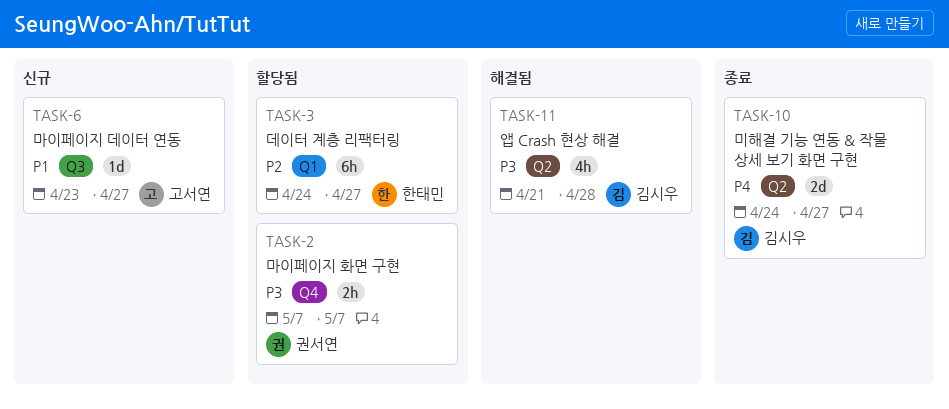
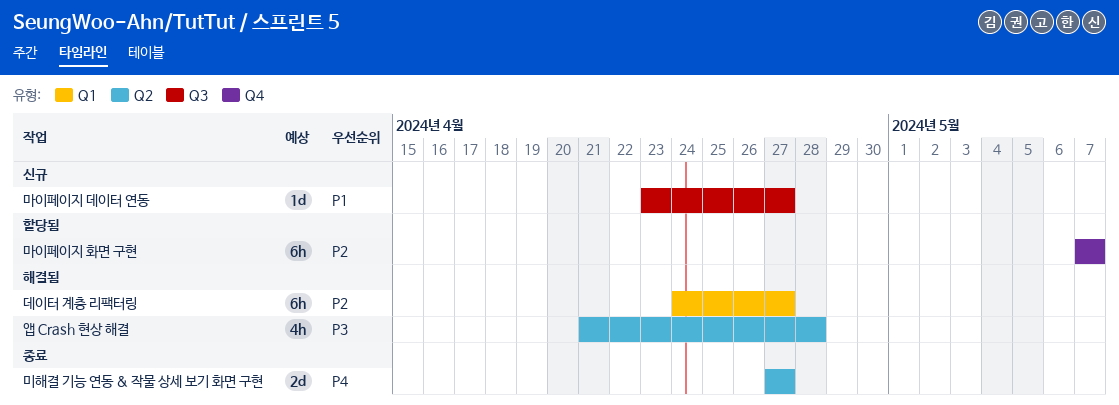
데이터 계층 리팩터링, status: 할당됨 -> 해결됨
마이페이지 화면 구현, priority: P3 -> P2
마이페이지 화면 구현, estimate: 2h -> 6h
미해결 기능 연동 & 작물 상세 보기 화면 구현, start: Apr 24 -> Apr 27

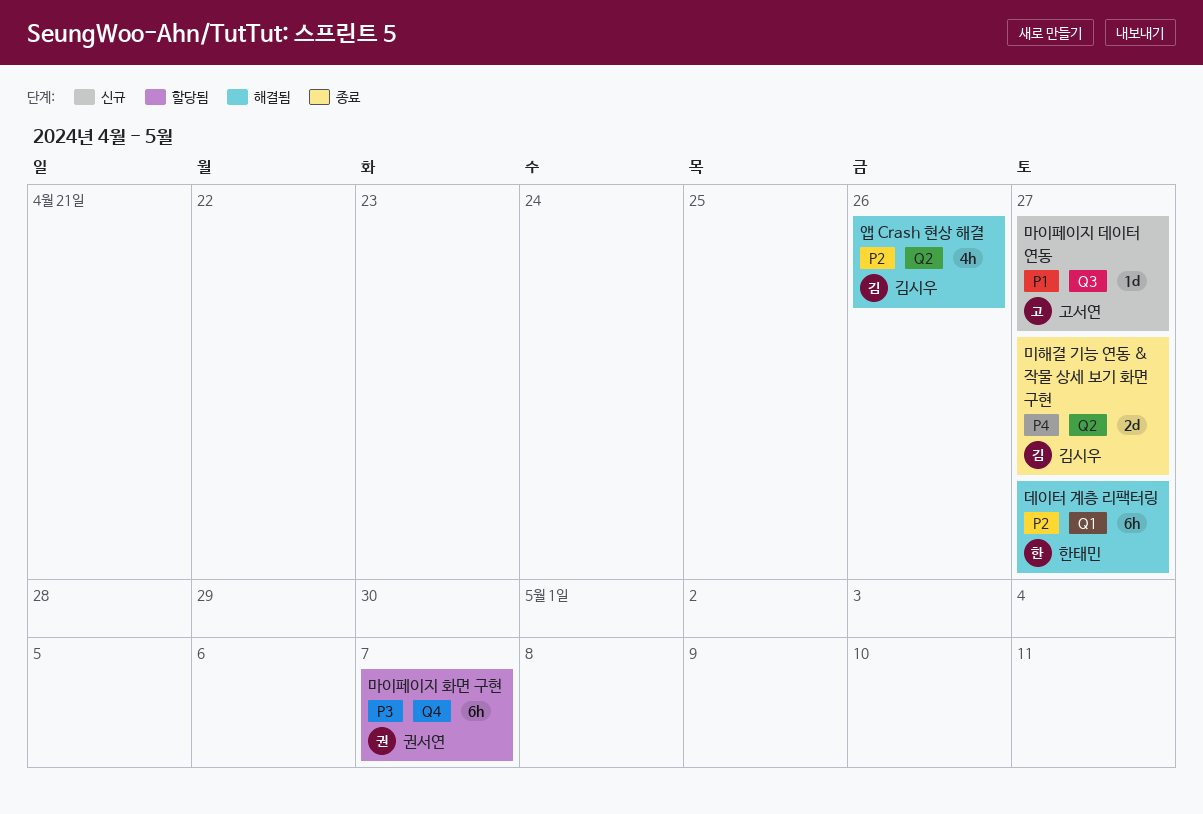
마이페이지 화면 구현, priority: P2 -> P3
앱 Crash 현상 해결, priority: P3 -> P2
앱 Crash 현상 해결, due: Apr 28 -> Apr 26

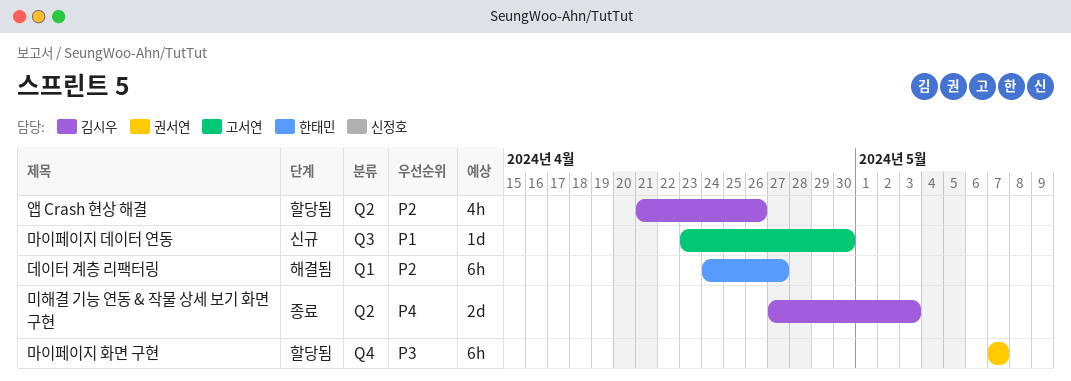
마이페이지 데이터 연동, due: Apr 27 -> Apr 30
미해결 기능 연동 & 작물 상세 보기 화면 구현, due: Apr 27 -> May 3
앱 Crash 현상 해결, status: 해결됨 -> 할당됨

